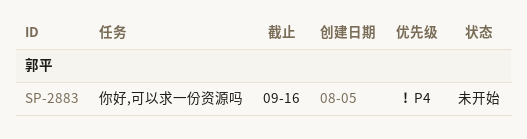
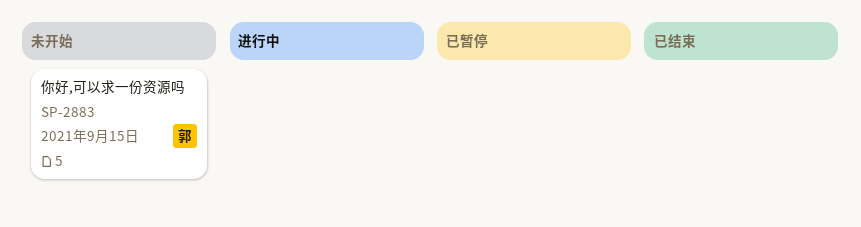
SP-2883, due: Sep 16 -> Sep 15

